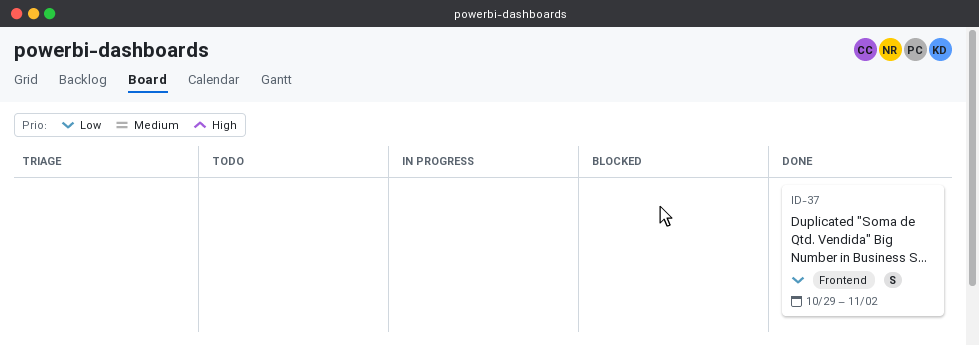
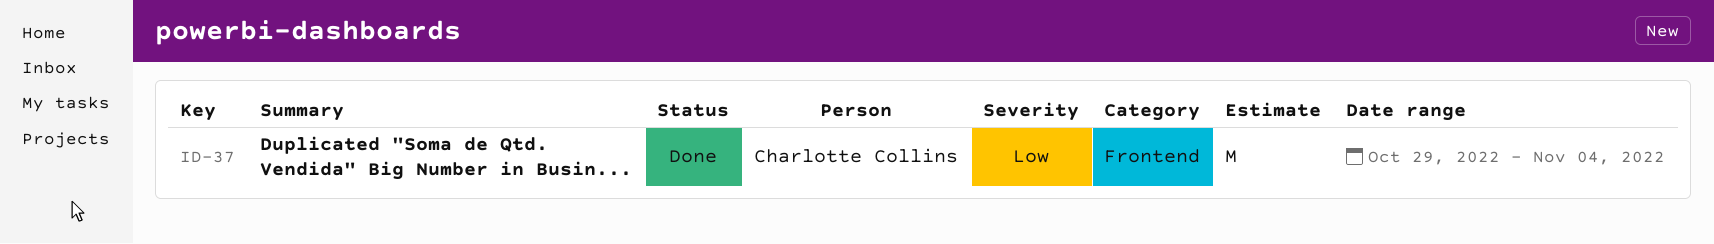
ID-37, estimate: S -> M
ID-37, due: Nov 2 -> Nov 4

